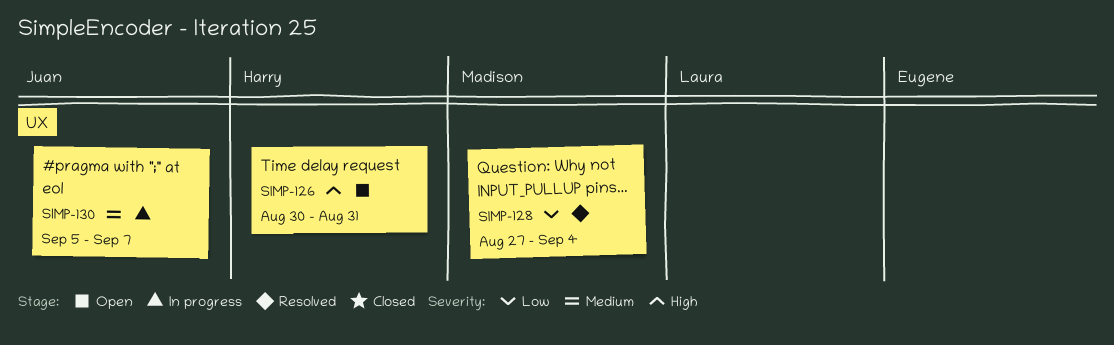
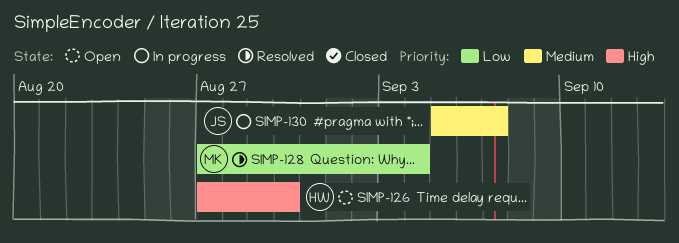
SIMP-126, start: Aug 30 -> Aug 27
SIMP-126, due: Aug 31 -> Aug 30

